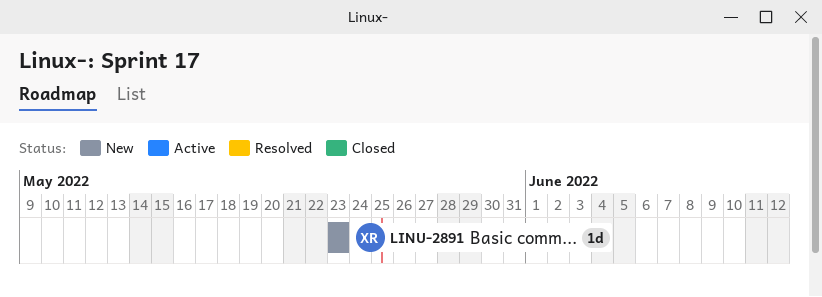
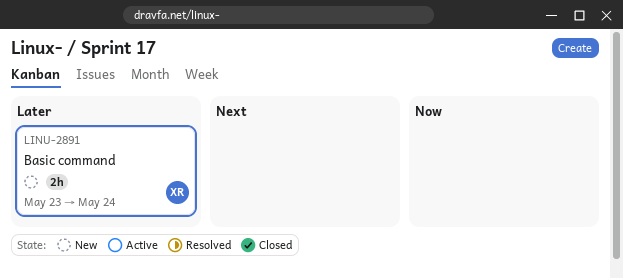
LINU-2891, estimate: 1d -> 2h
LINU-2891, due: May 23 -> May 24

